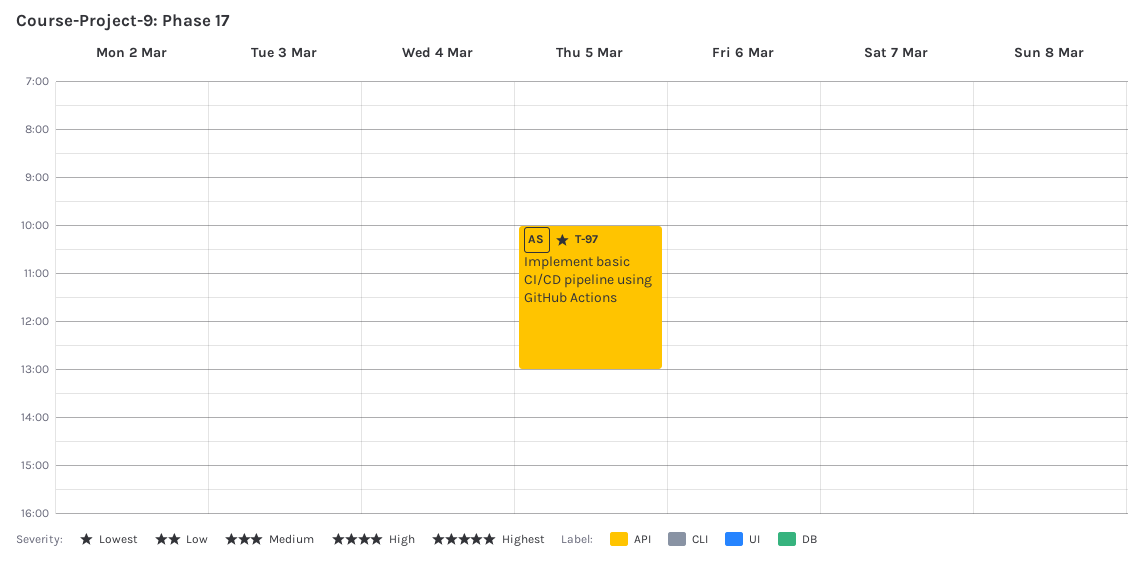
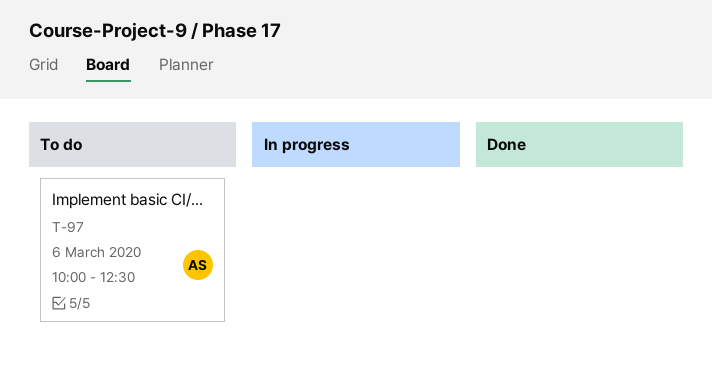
T-97, day: Mar 5 -> Mar 6
T-97, ends: 13:00 -> 12:30

